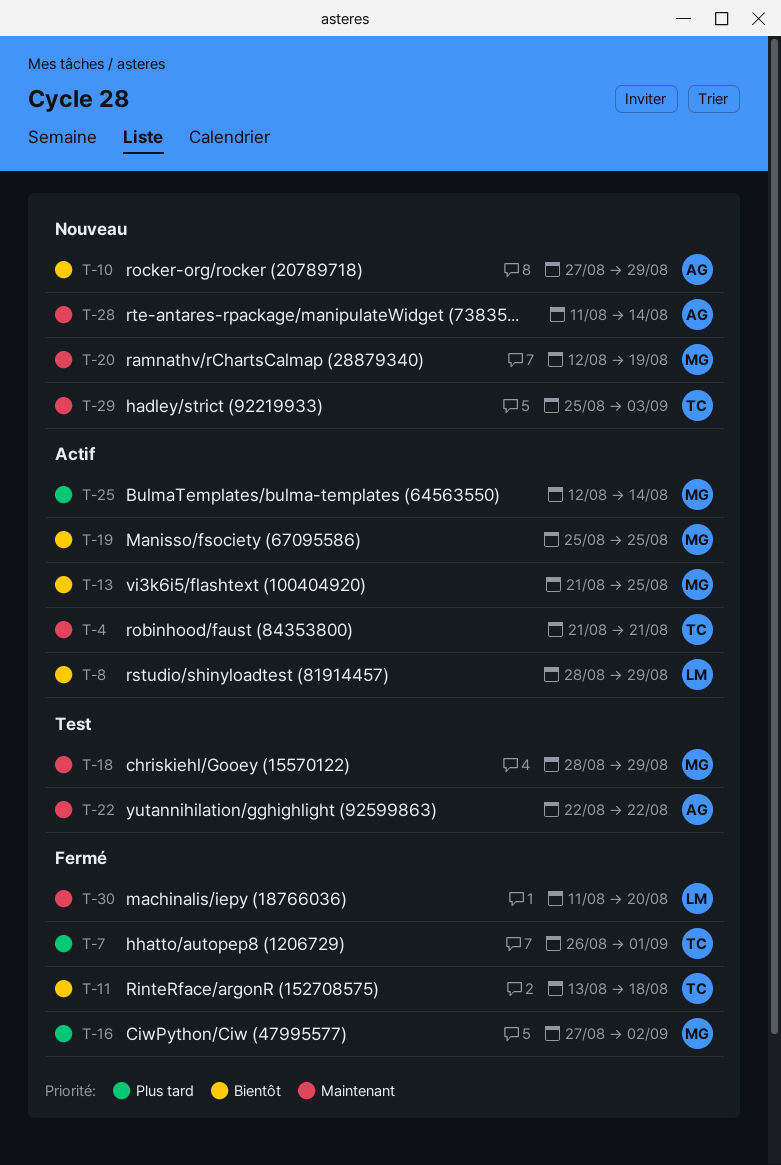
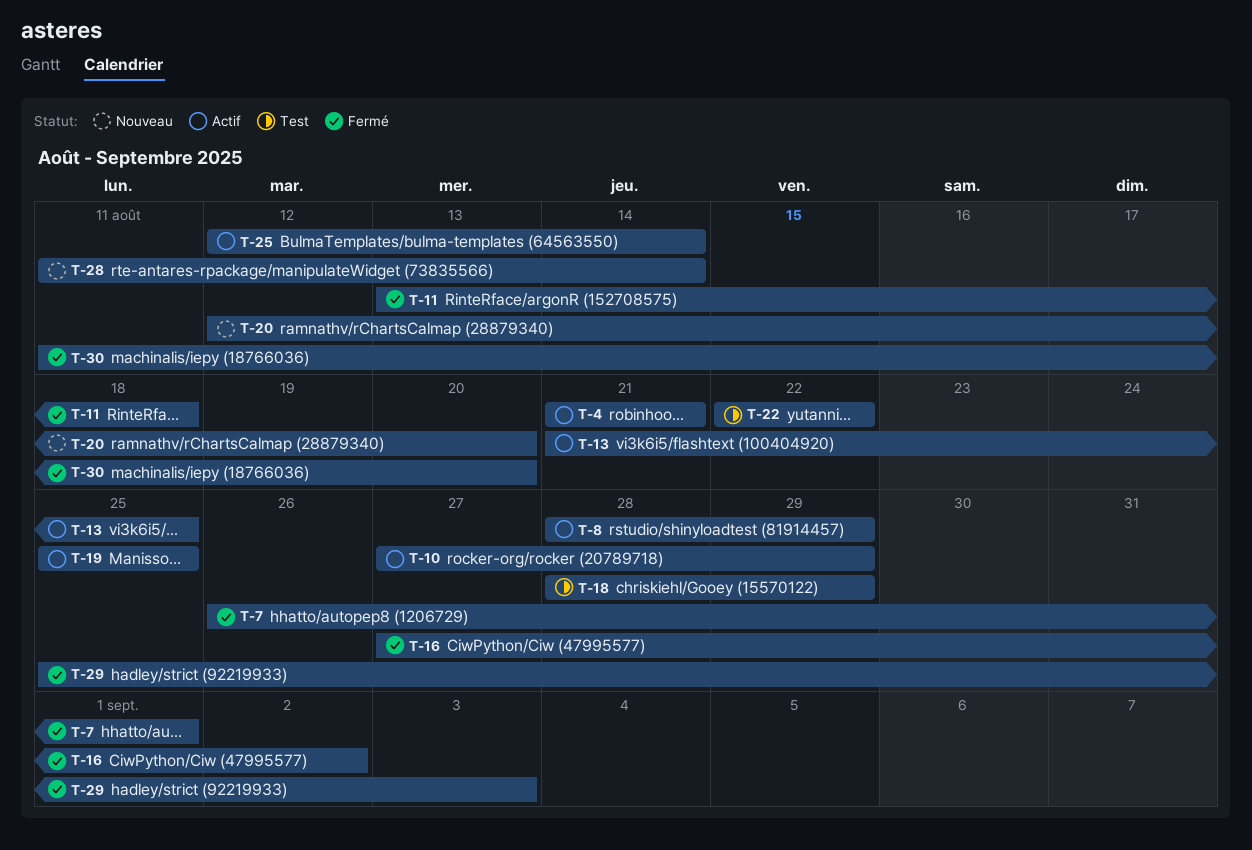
T-10, status: Nouveau -> Actif
T-20, due: Aug 19 -> Aug 20
T-29, status: Nouveau -> Fermé

